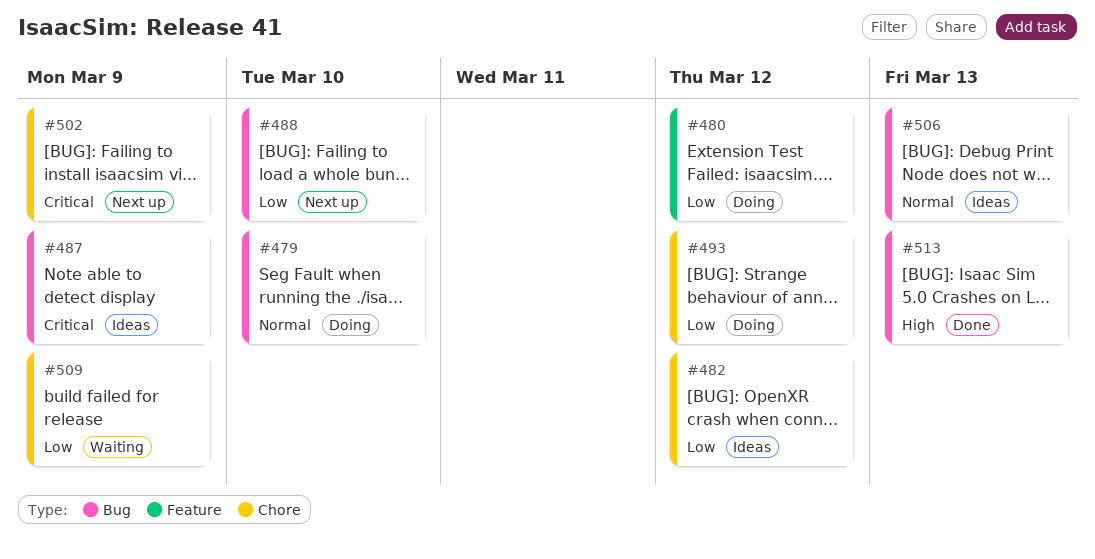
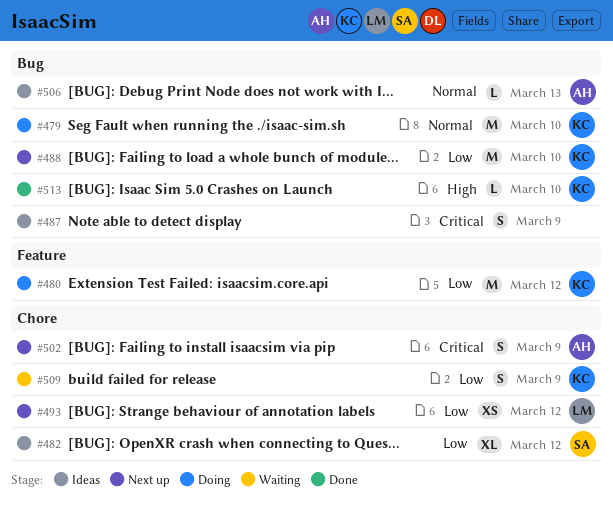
#493, status: Doing -> Next up
#513, due: Mar 13 -> Mar 10

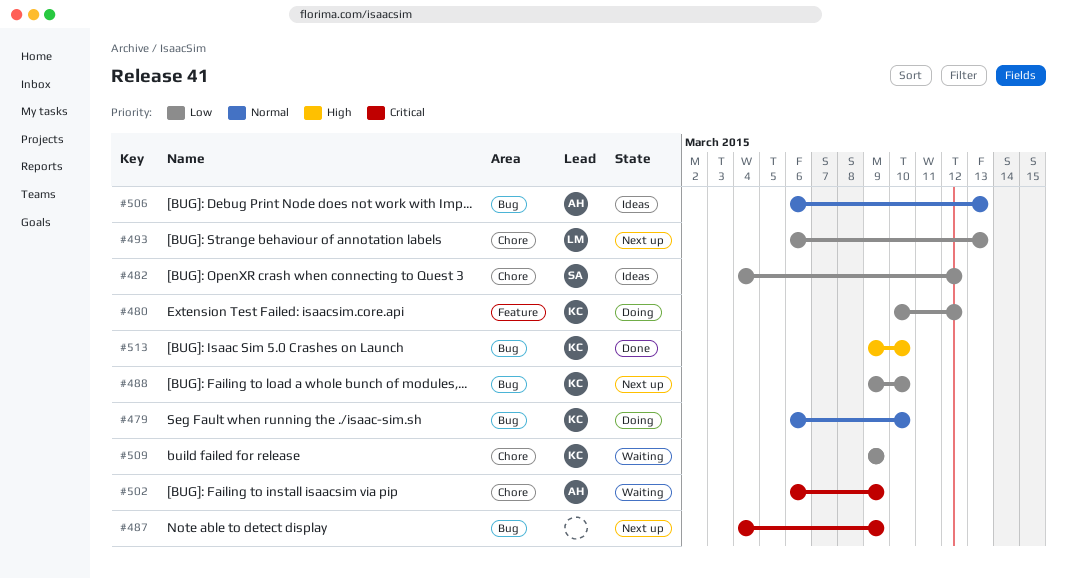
#487, status: Ideas -> Next up
#493, due: Mar 12 -> Mar 13
#502, status: Next up -> Waiting

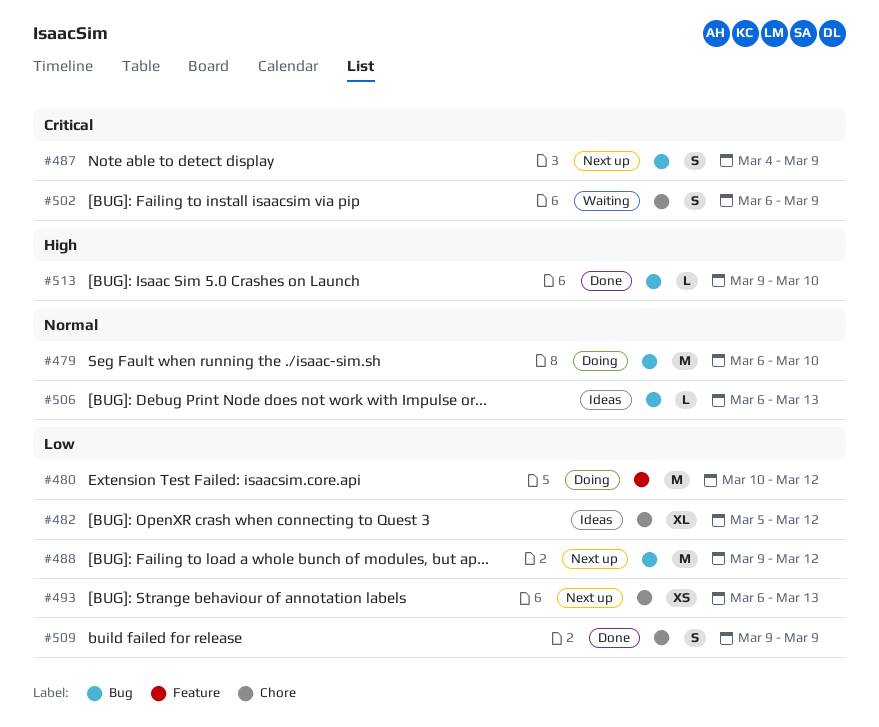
#482, start: Mar 4 -> Mar 5
#488, due: Mar 10 -> Mar 12
#509, status: Waiting -> Done

